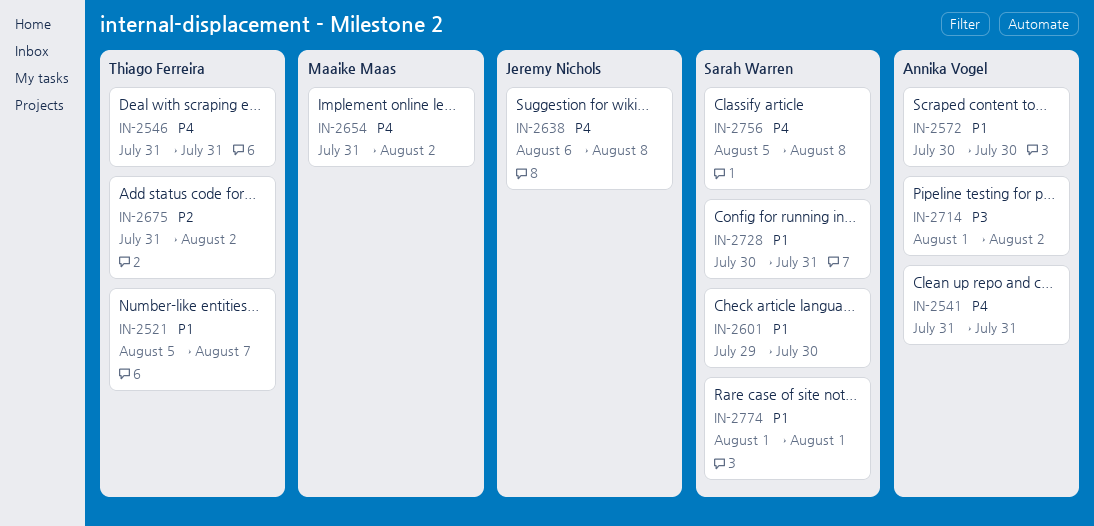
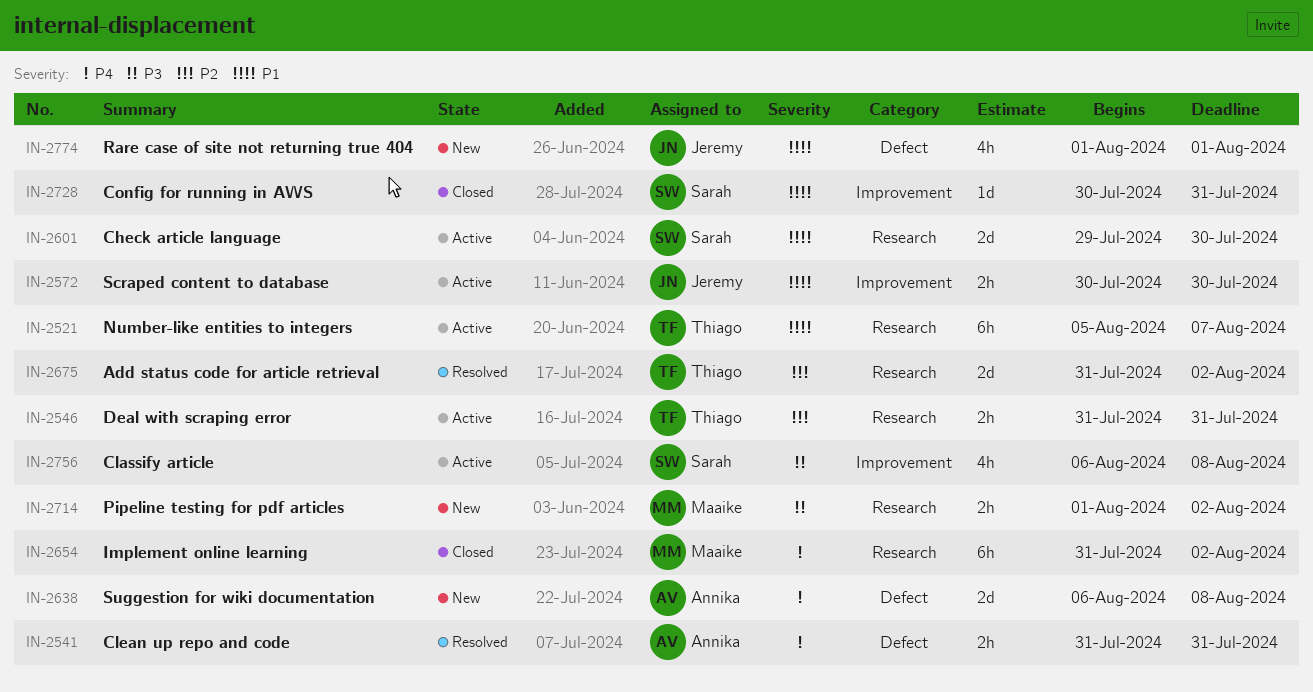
IN-2546, priority: P4 -> P2
IN-2572, owner: Annika Vogel -> Jeremy Nichols
IN-2638, owner: Jeremy Nichols -> Annika Vogel
IN-2714, owner: Annika Vogel -> Maaike Maas
IN-2756, priority: P4 -> P3
IN-2756, start: Aug 5 -> Aug 6
IN-2774, owner: Sarah Warren -> Jeremy Nichols

